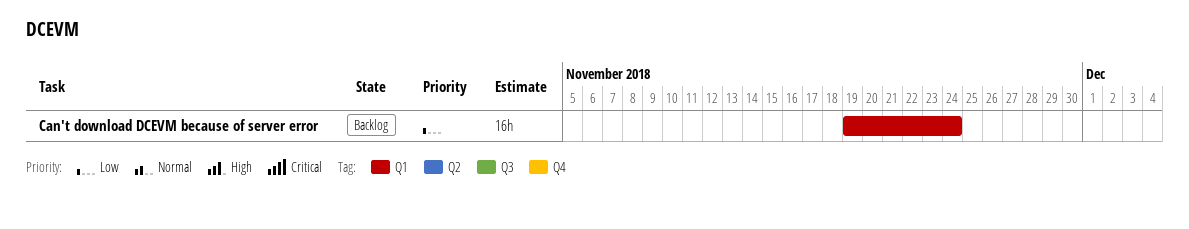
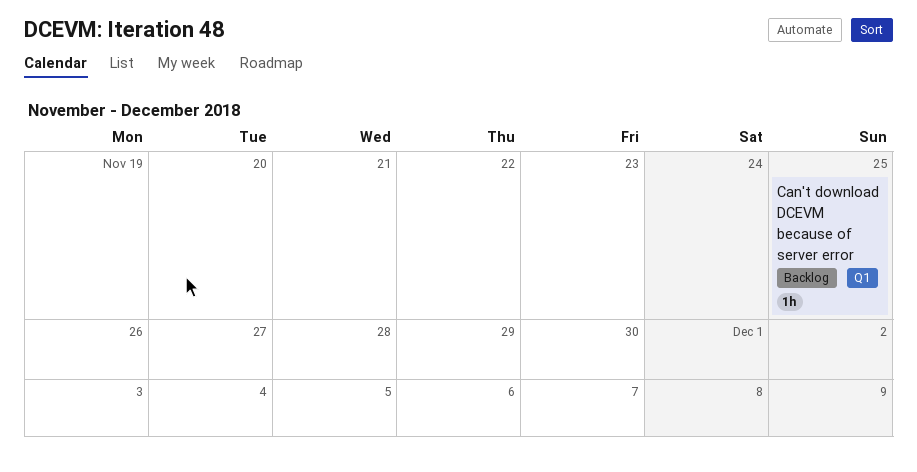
Can't download DCEVM because of server error, estimate: 16h -> 1h
Can't download DCEVM because of server error, due: Nov 24 -> Nov 25

